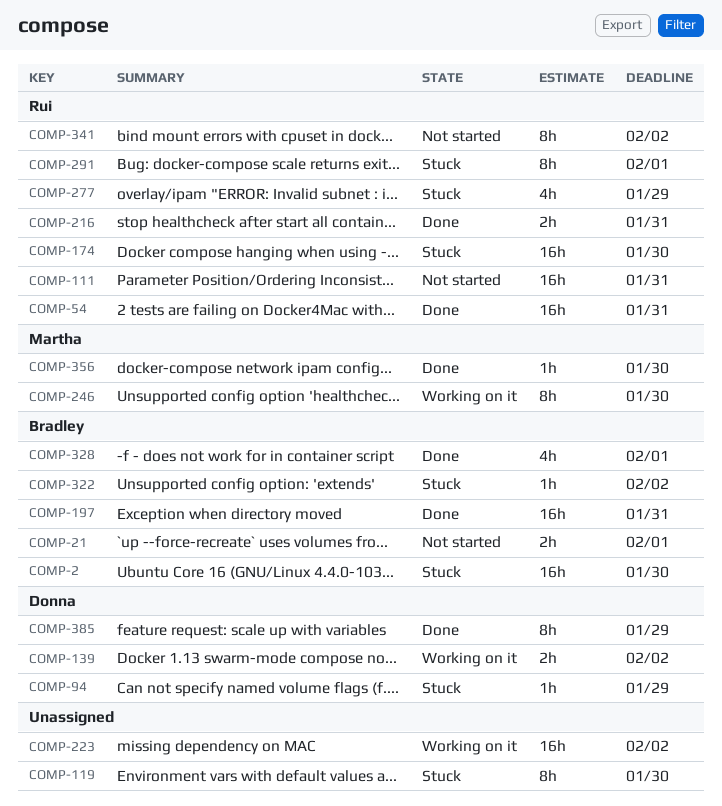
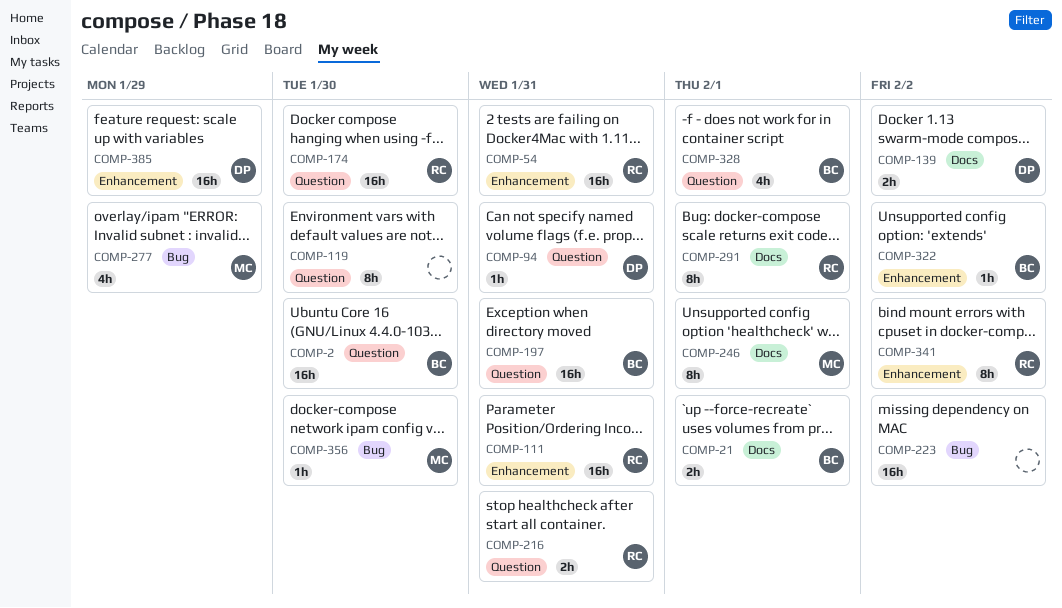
COMP-94, due: Jan 29 -> Jan 31
COMP-246, due: Jan 30 -> Feb 1
COMP-277, owner: Rui -> Martha
COMP-385, estimate: 8h -> 16h

